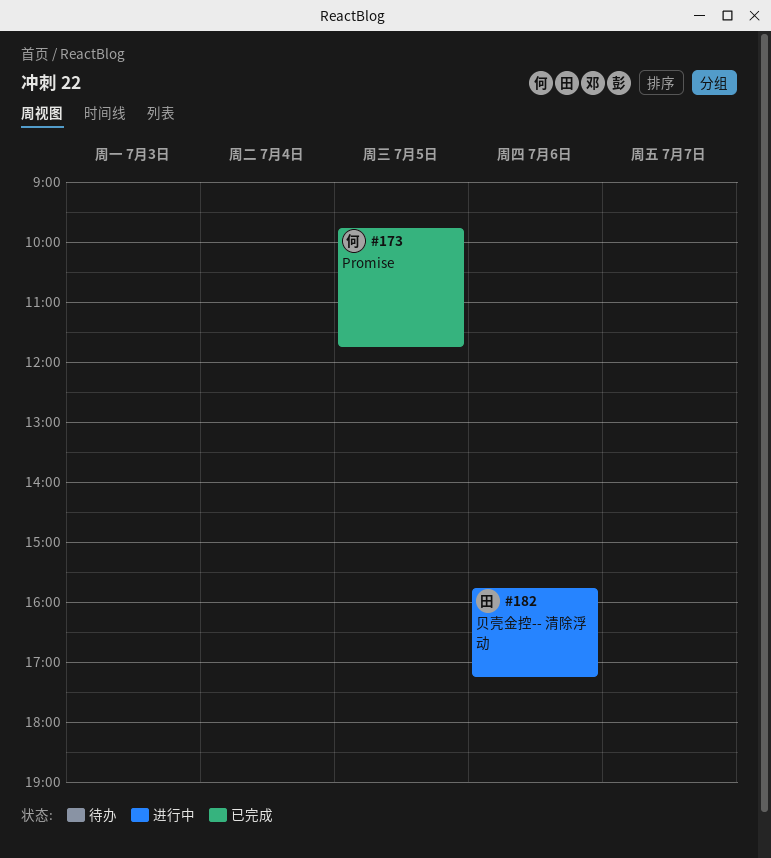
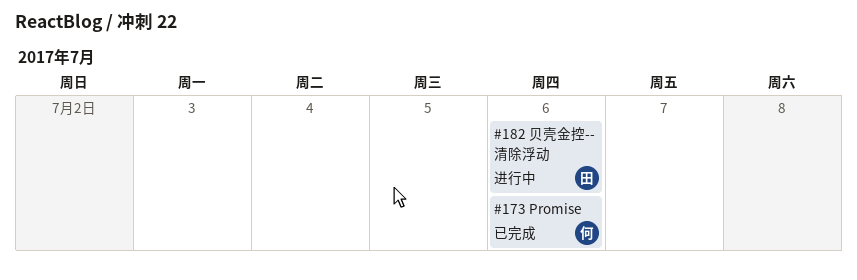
#173, day: Jul 5 -> Jul 6

